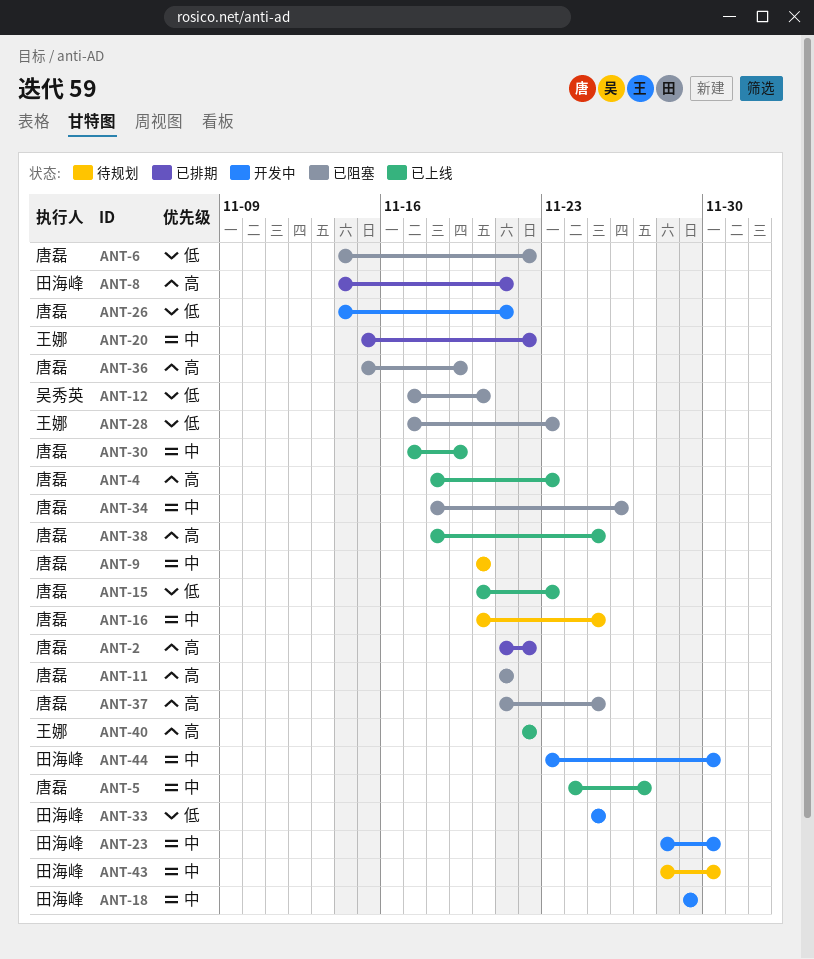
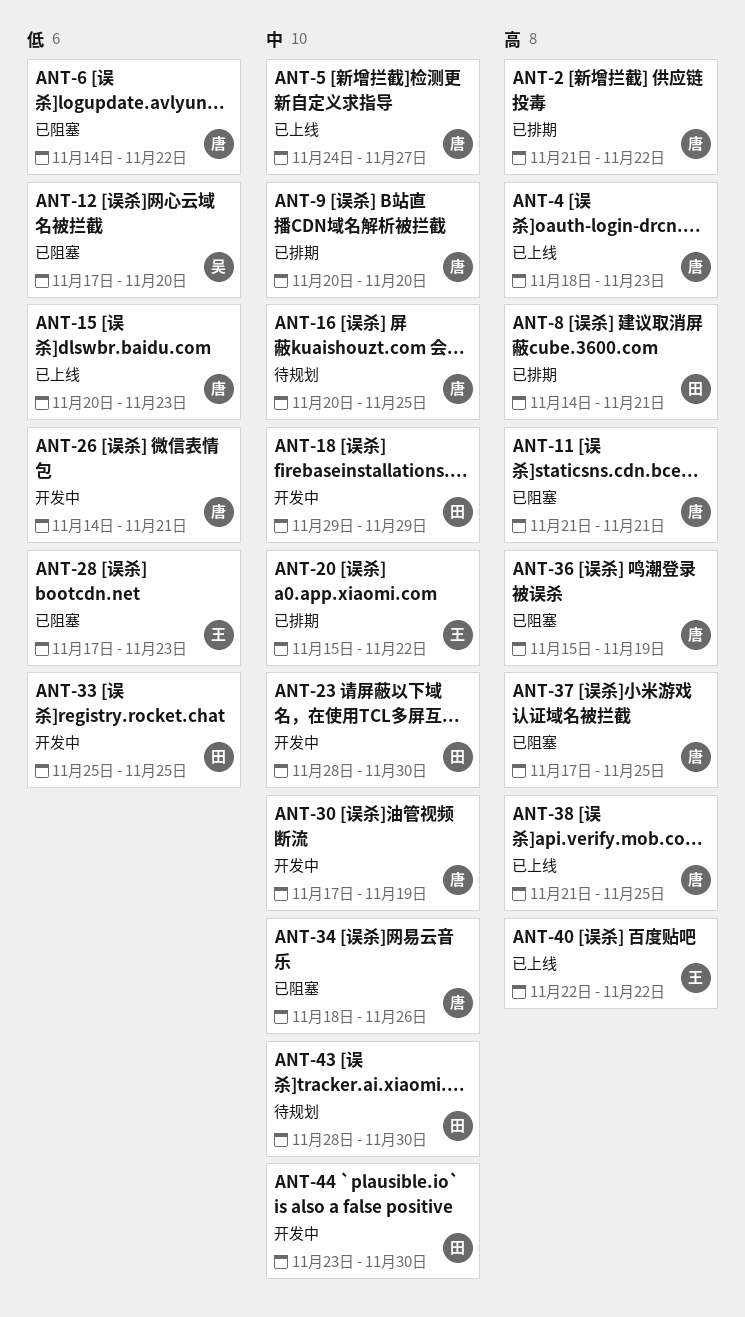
ANT-9, status: 待规划 -> 已排期
ANT-30, status: 已上线 -> 开发中
ANT-37, start: Nov 21 -> Nov 17
ANT-38, start: Nov 18 -> Nov 21

